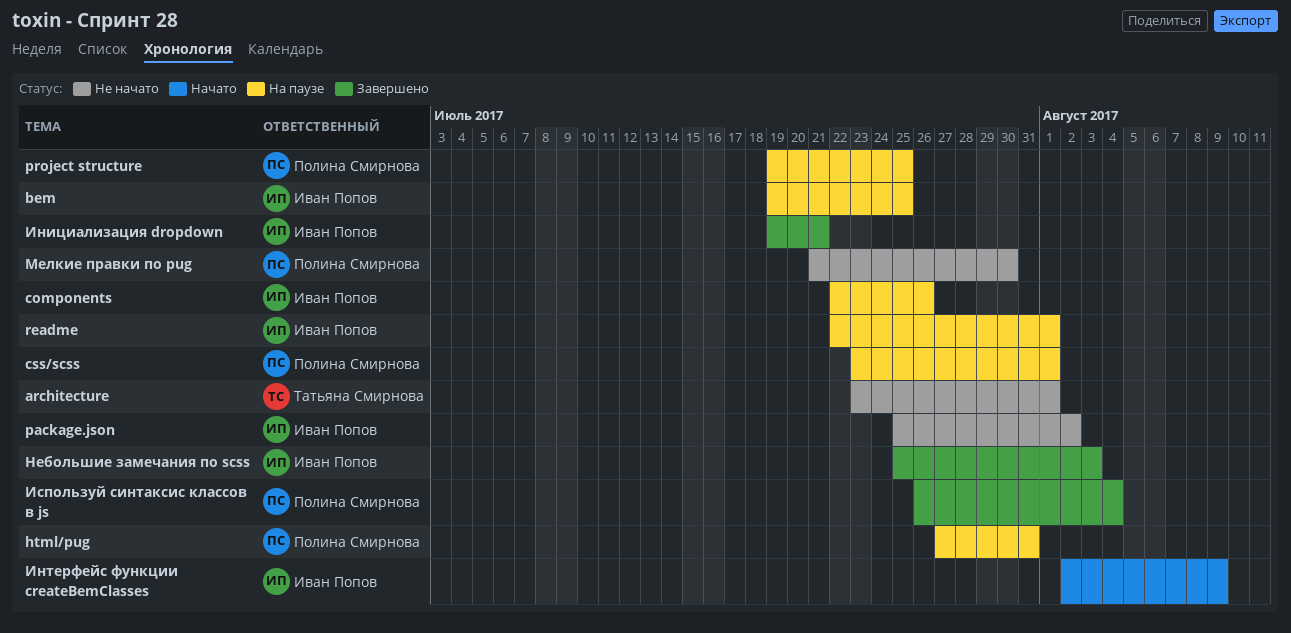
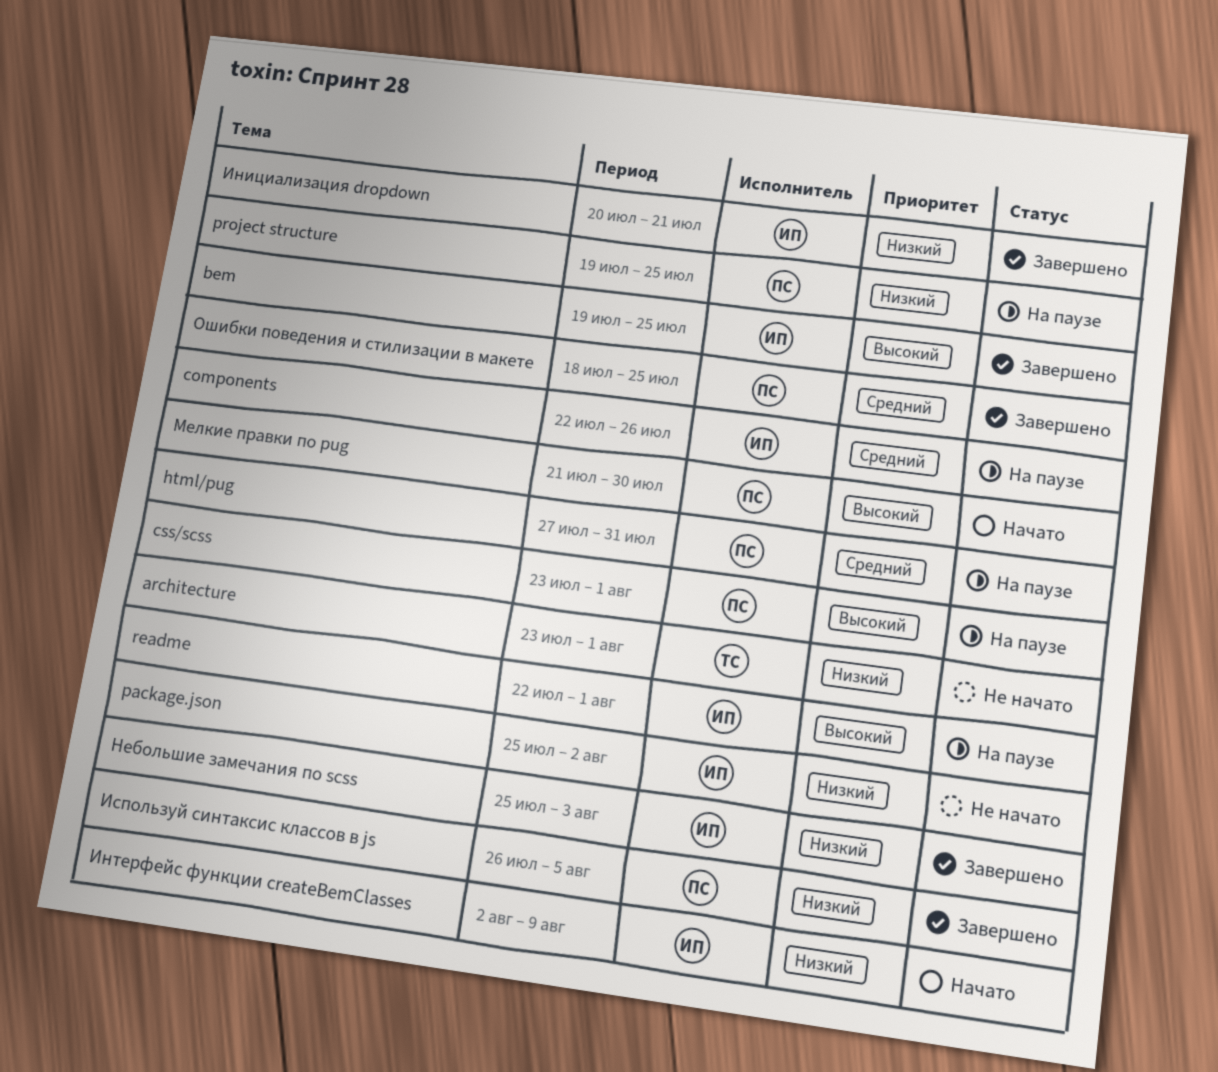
bem, status: На паузе -> Завершено
Инициализация dropdown, start: Jul 19 -> Jul 20
Используй синтаксис классов в js, due: Aug 4 -> Aug 5
Мелкие правки по pug, status: Не начато -> Начато
Ошибки поведения и стилизации в макете: none -> present

